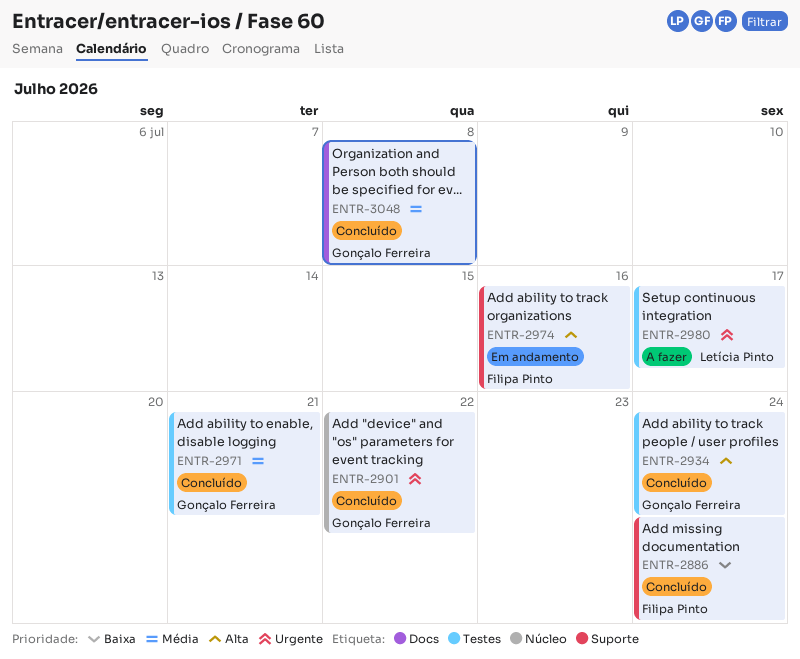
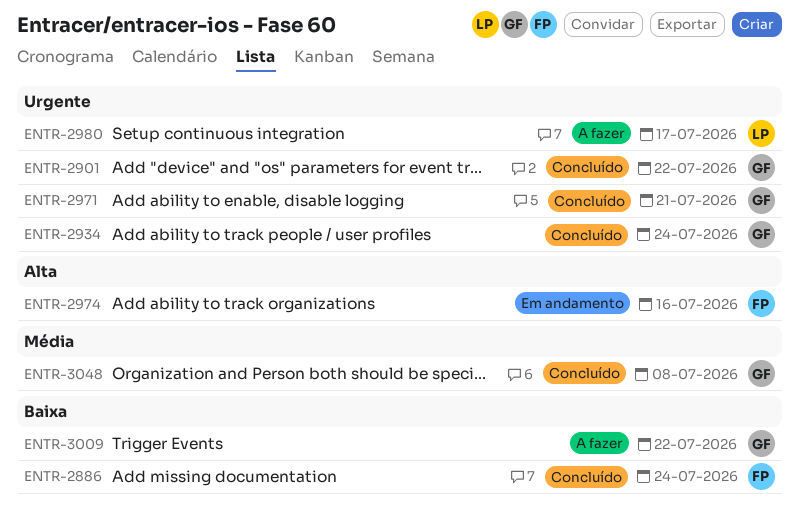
ENTR-2934, priority: Alta -> Urgente
ENTR-2971, priority: Média -> Urgente
ENTR-3009: none -> present

